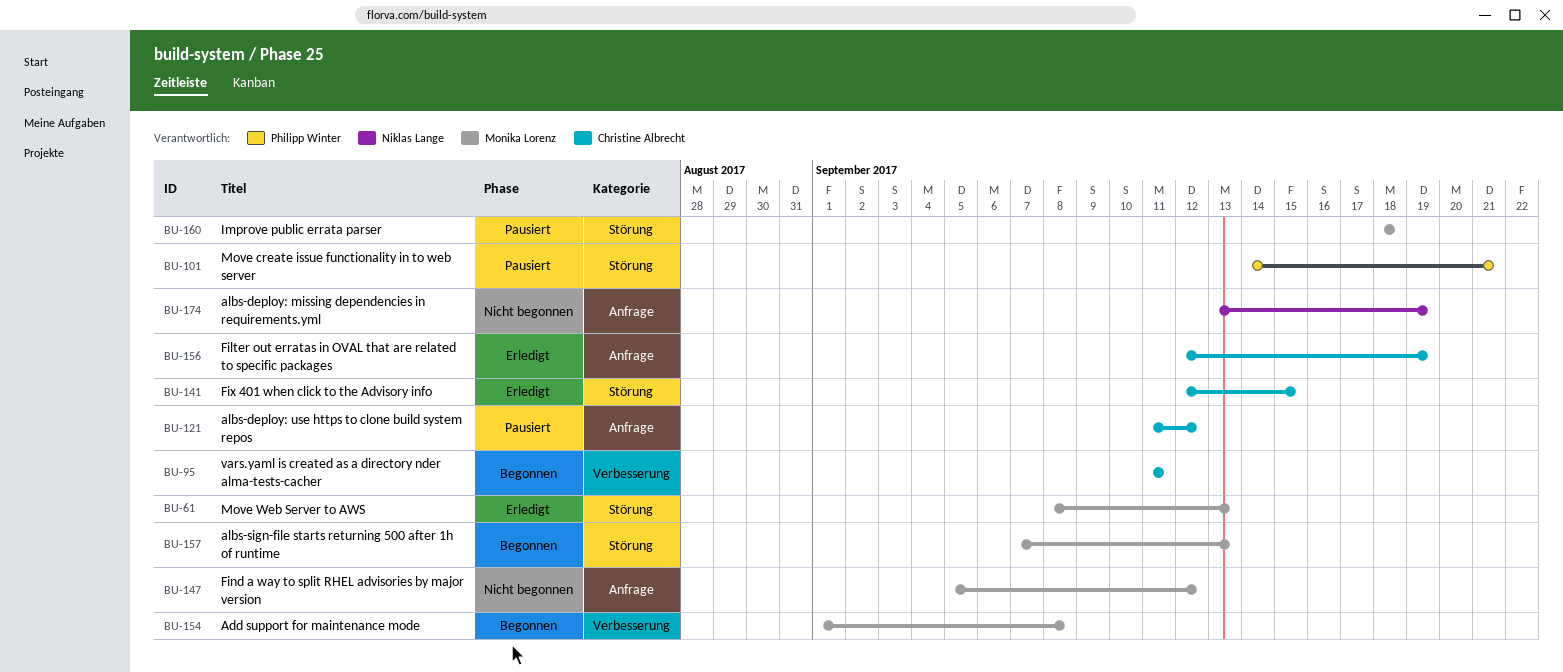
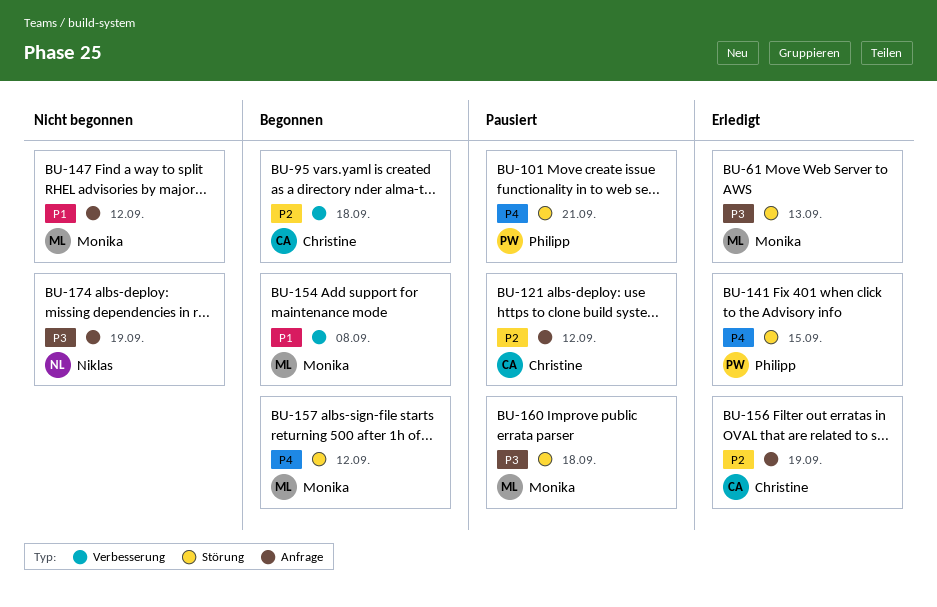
BU-95, due: Sep 11 -> Sep 18
BU-141, owner: Christine Albrecht -> Philipp Winter
BU-157, due: Sep 13 -> Sep 12

